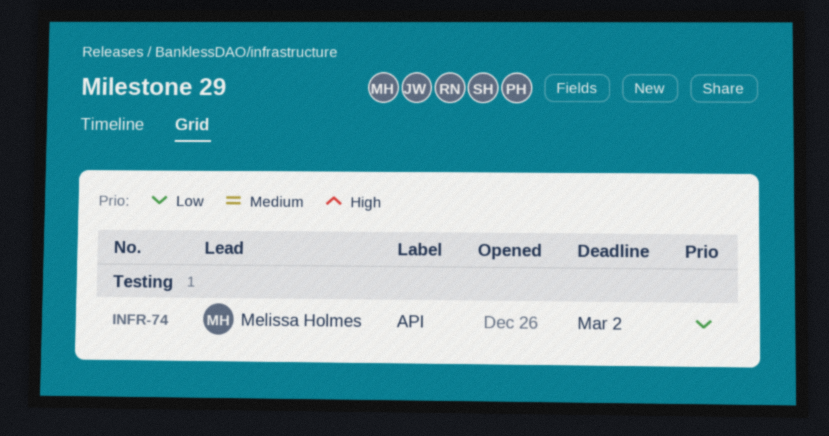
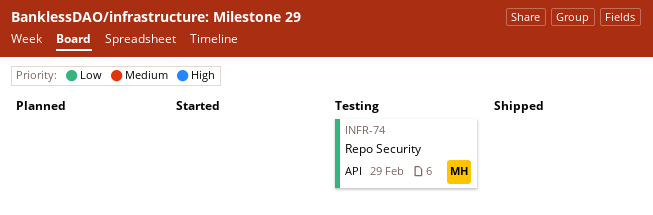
INFR-74, due: Mar 2 -> Feb 29

